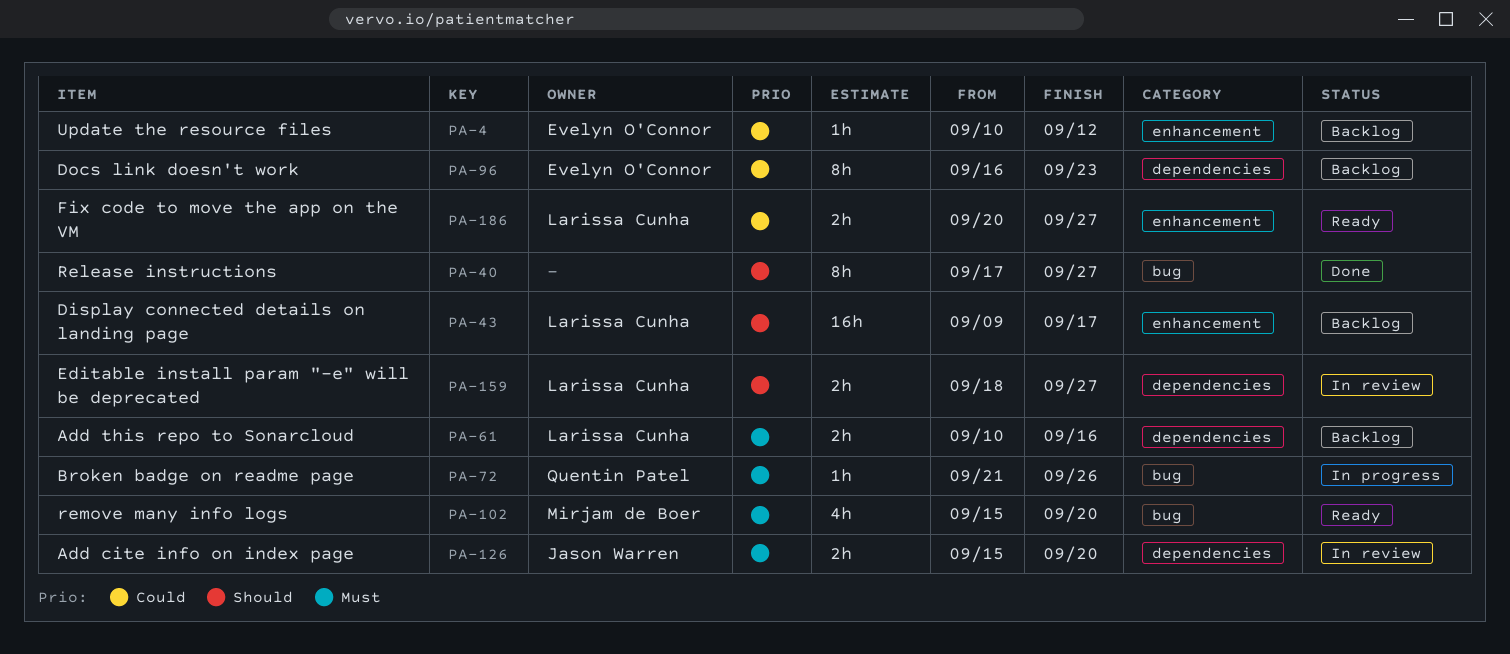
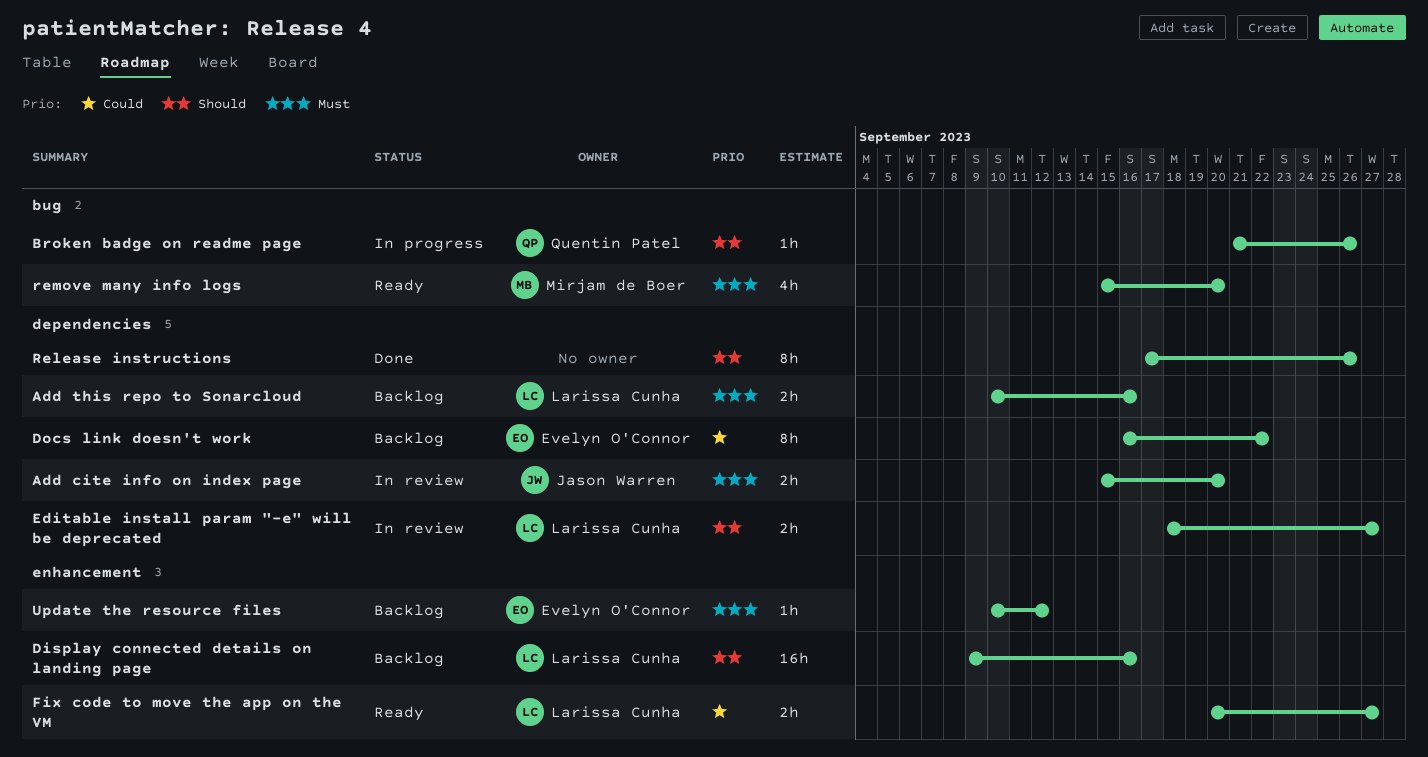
Broken badge on readme page, priority: Must -> Should
Display connected details on landing page, due: Sep 17 -> Sep 16
Docs link doesn't work, due: Sep 23 -> Sep 22
Release instructions, label: bug -> dependencies
Release instructions, due: Sep 27 -> Sep 26
Update the resource files, priority: Could -> Must

